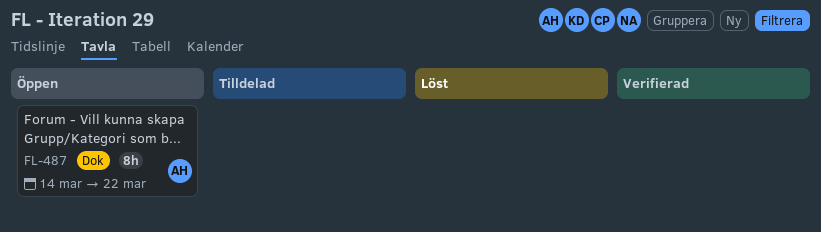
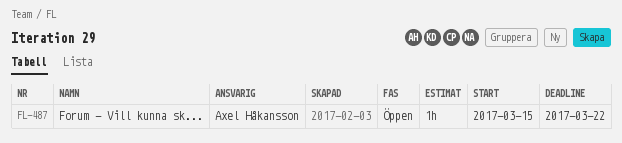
FL-487, estimate: 8h -> 1h
FL-487, start: Mar 14 -> Mar 15

